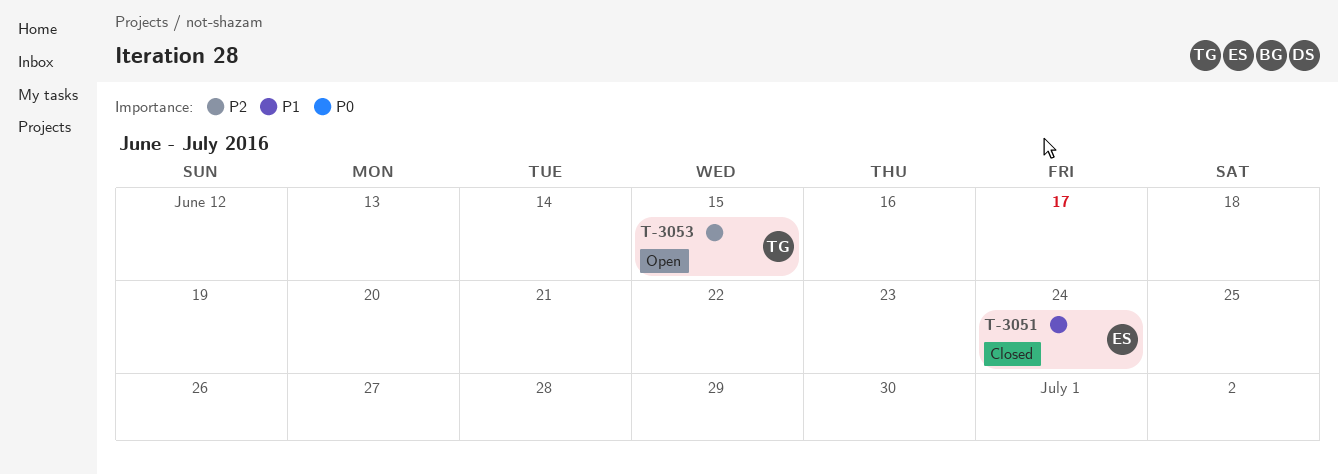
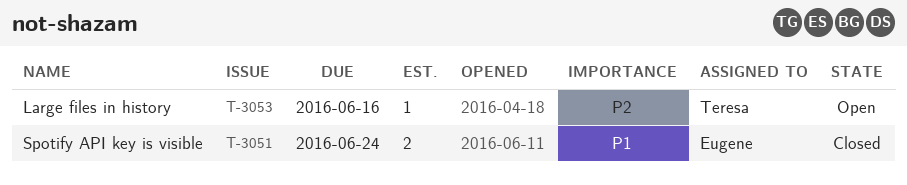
T-3053, due: Jun 15 -> Jun 16

